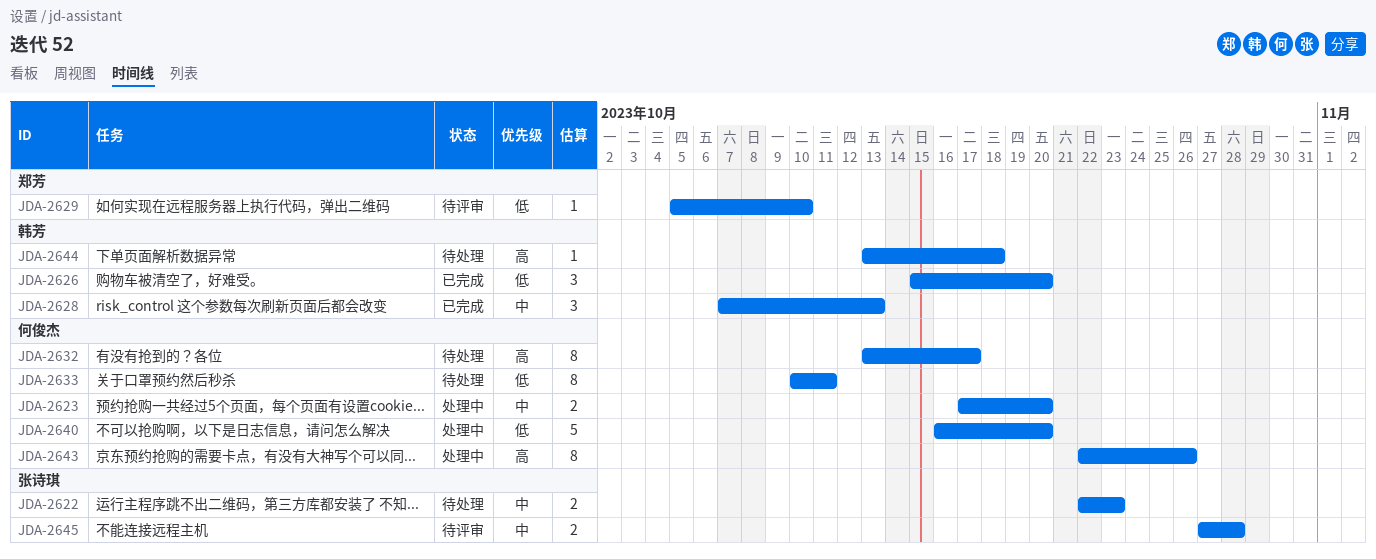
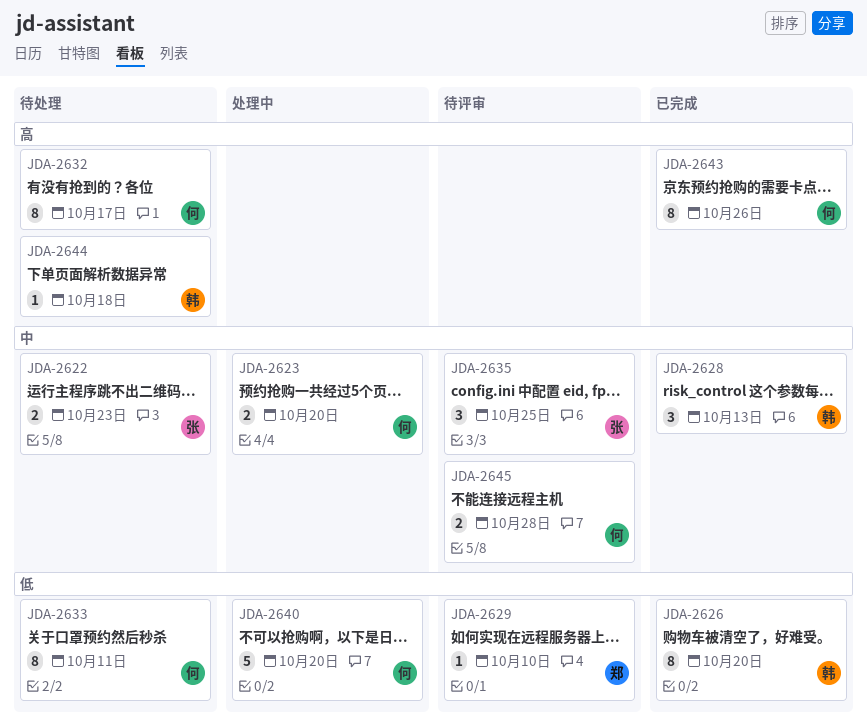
JDA-2626, estimate: 3 -> 8
JDA-2635: none -> present
JDA-2643, status: 处理中 -> 已完成
JDA-2645, owner: 张诗琪 -> 何俊杰

